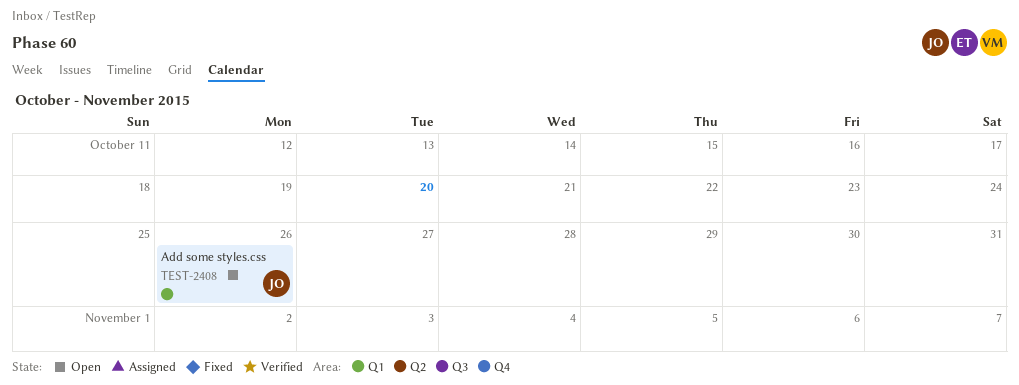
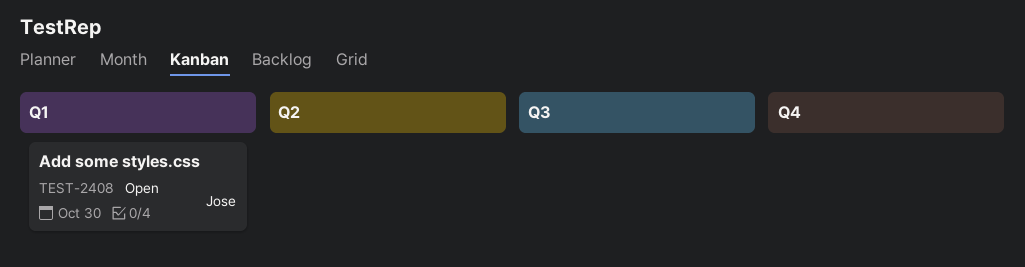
TEST-2408, due: Oct 26 -> Oct 30

